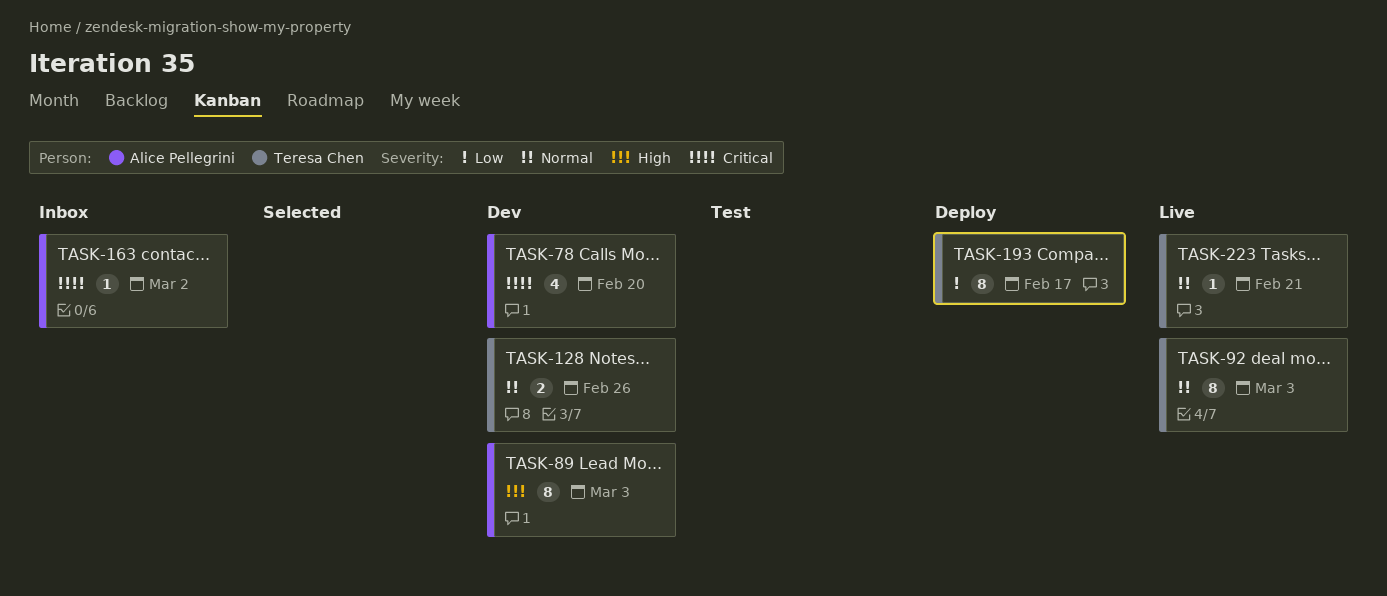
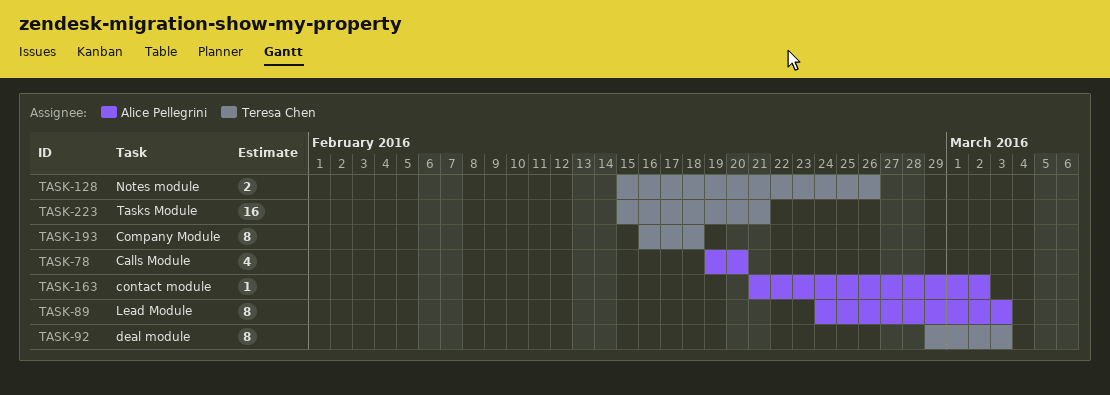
TASK-193, due: Feb 17 -> Feb 18
TASK-223, estimate: 1 -> 16

